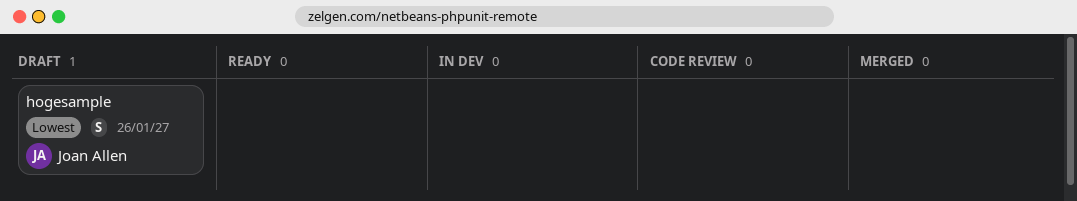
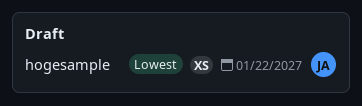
hogesample, estimate: S -> XS
hogesample, due: Jan 26 -> Jan 22

